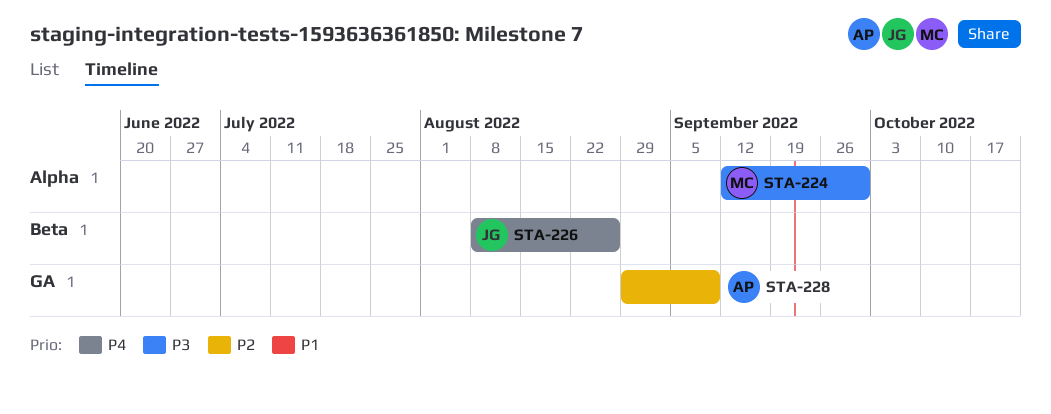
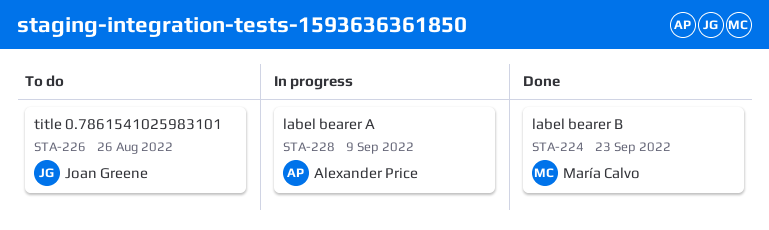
STA-224, due: Sep 30 -> Sep 23

